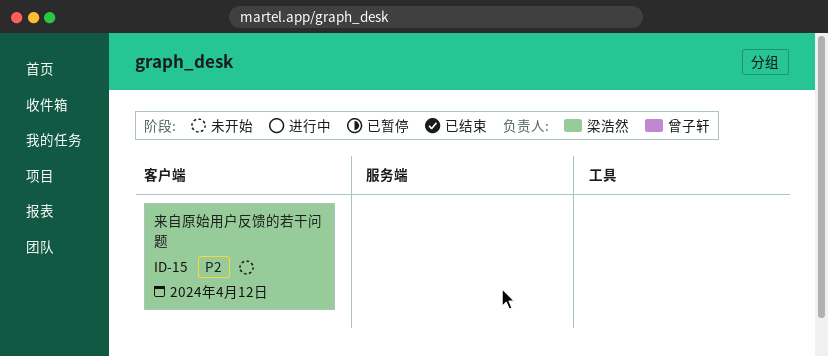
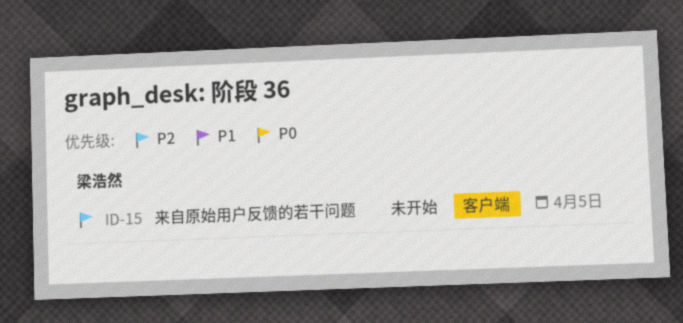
ID-15, due: Apr 12 -> Apr 5

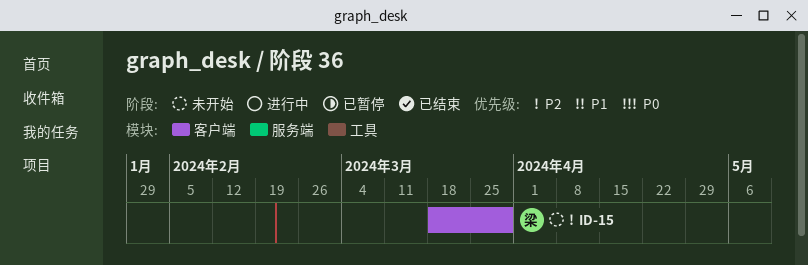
ID-15, due: Apr 5 -> Mar 29

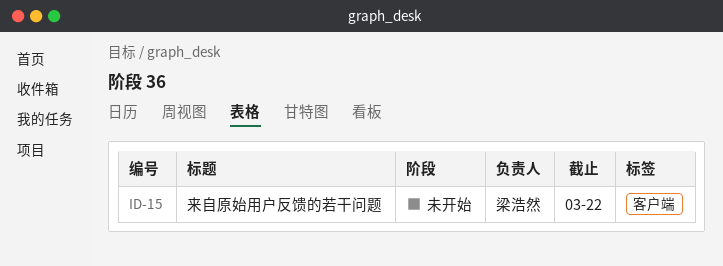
ID-15, due: Mar 29 -> Mar 22

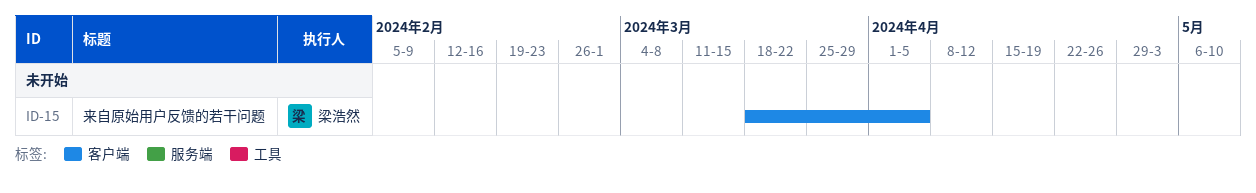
ID-15, due: Mar 22 -> Apr 5

